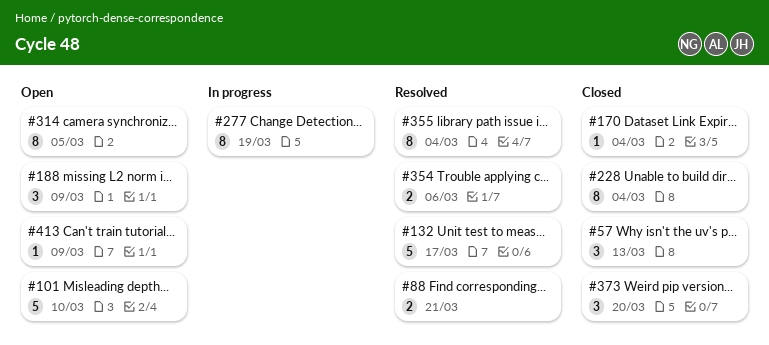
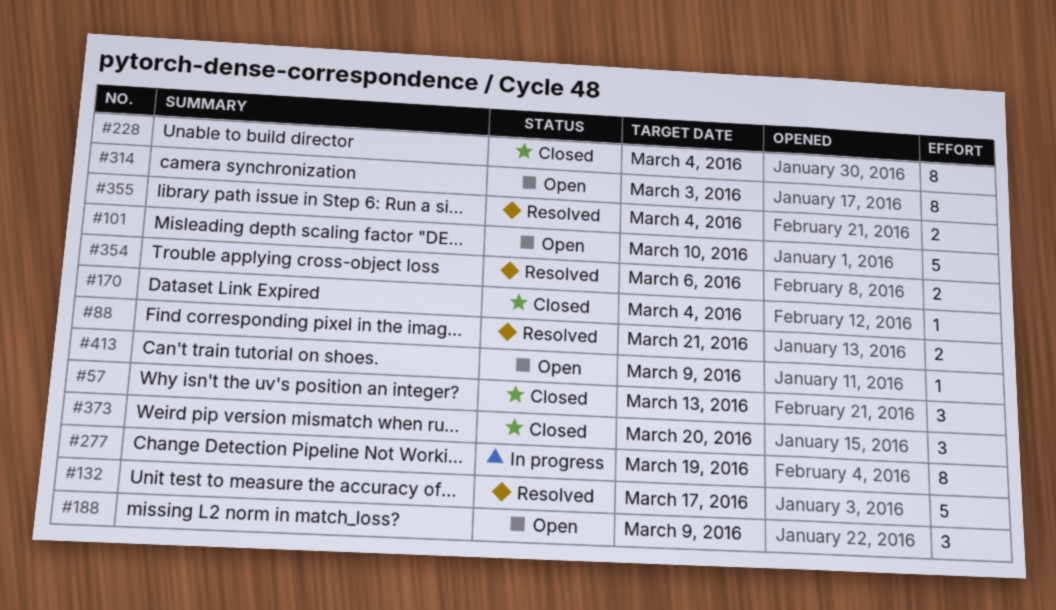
#314, due: Mar 5 -> Mar 3
#355, estimate: 8 -> 2

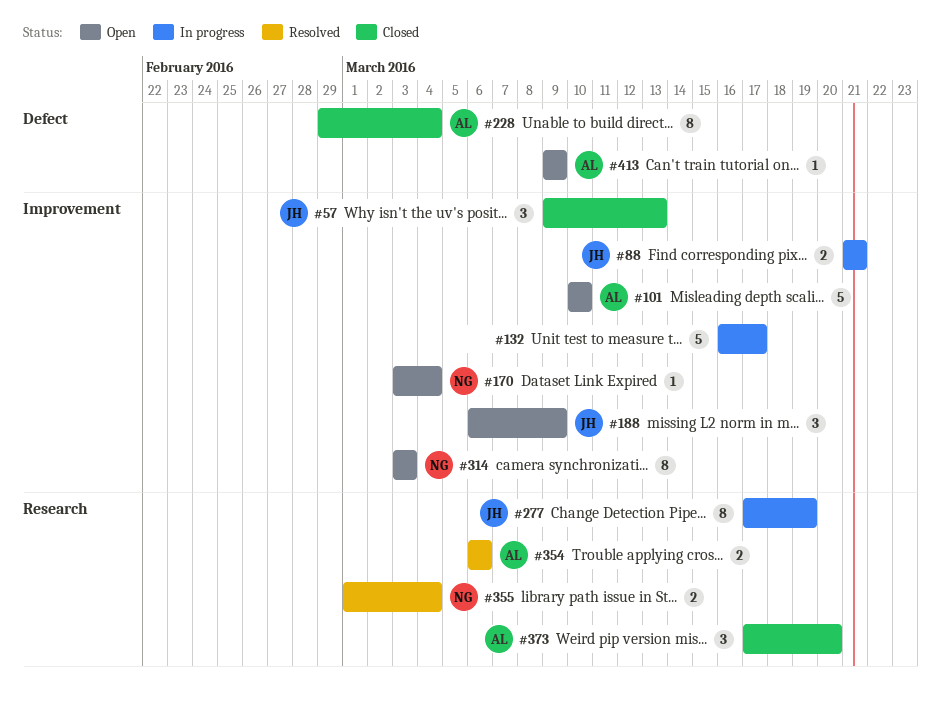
#88, status: Resolved -> In progress
#132, status: Resolved -> In progress
#170, status: Closed -> Open

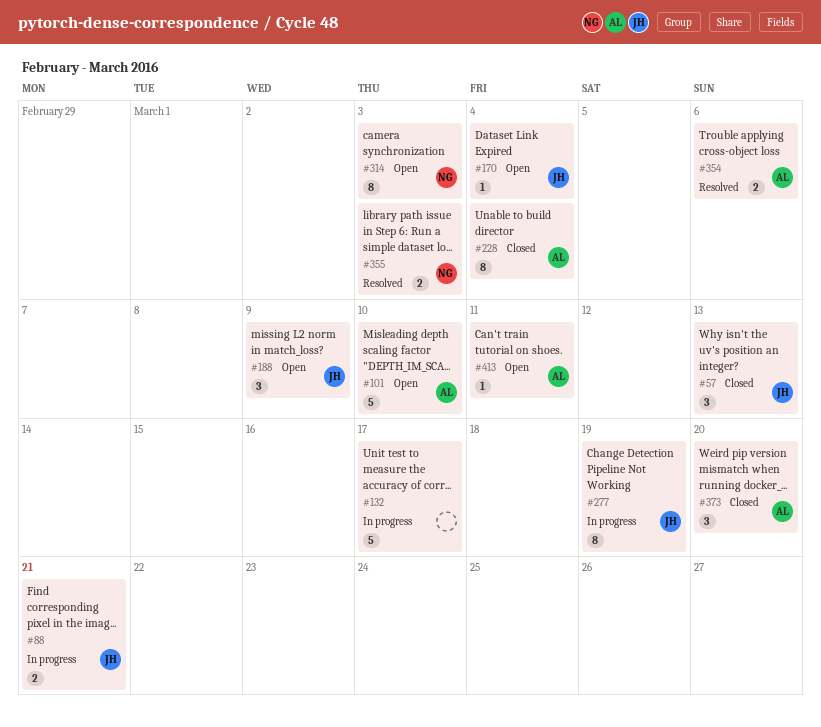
#170, owner: NG -> JH
#355, due: Mar 4 -> Mar 3
#413, due: Mar 9 -> Mar 11

